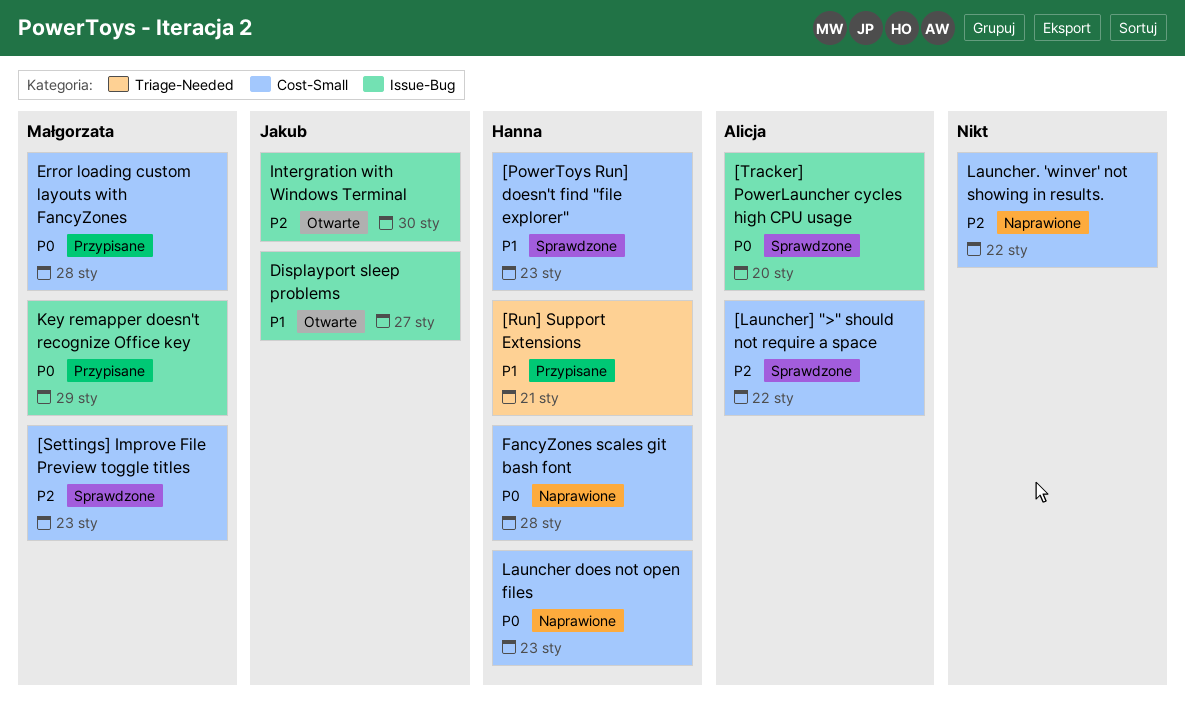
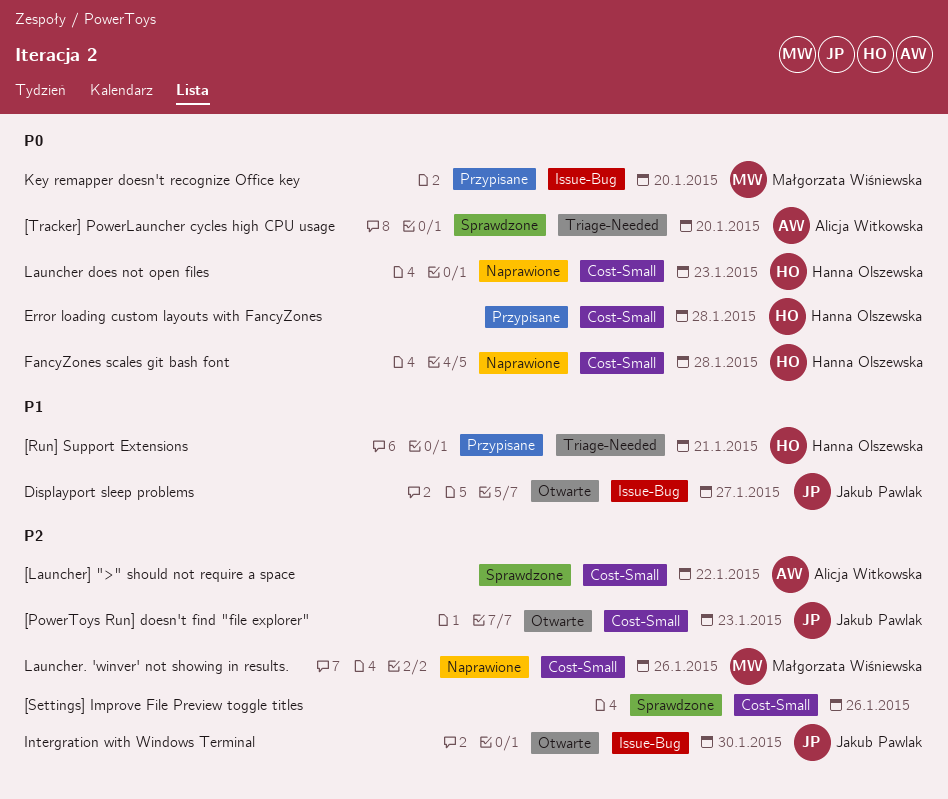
[PowerToys Run] doesn't find "file explorer", status: Sprawdzone -> Otwarte
[PowerToys Run] doesn't find "file explorer", owner: Hanna Olszewska -> Jakub Pawlak
[PowerToys Run] doesn't find "file explorer", priority: P1 -> P2
[Settings] Improve File Preview toggle titles, owner: Małgorzata Wiśniewska -> none
[Settings] Improve File Preview toggle titles, due: Jan 23 -> Jan 26
[Tracker] PowerLauncher cycles high CPU usage, label: Issue-Bug -> Triage-Needed
Error loading custom layouts with FancyZones, owner: Małgorzata Wiśniewska -> Hanna Olszewska
Key remapper doesn't recognize Office key, due: Jan 29 -> Jan 20
Launcher. 'winver' not showing in results., owner: none -> Małgorzata Wiśniewska
Launcher. 'winver' not showing in results., due: Jan 22 -> Jan 26

